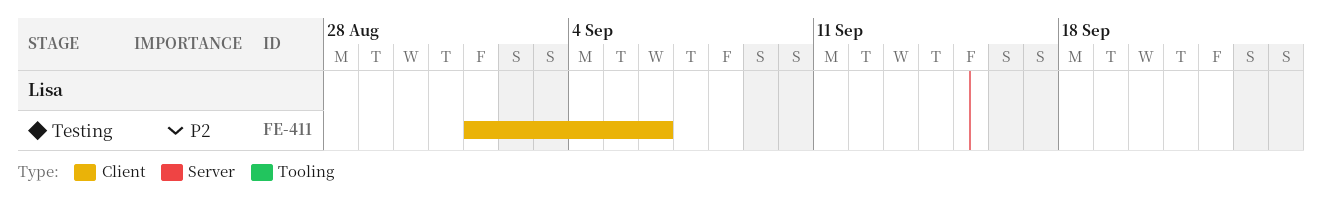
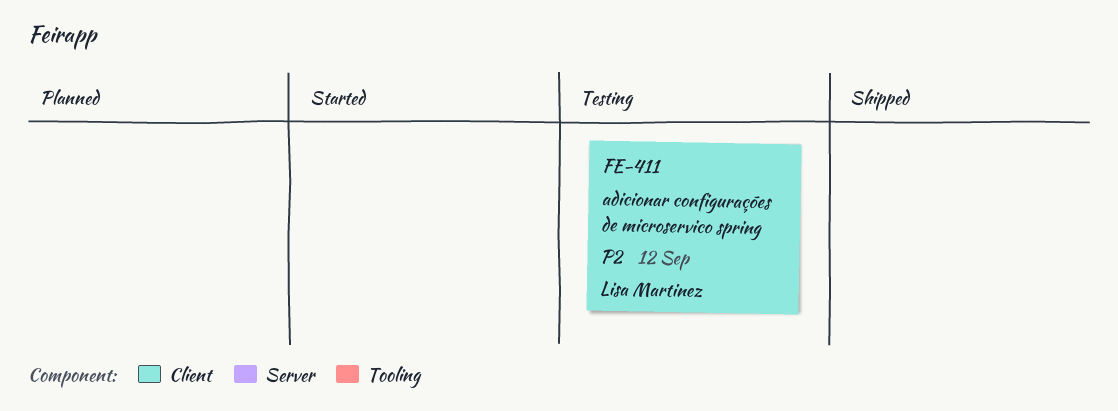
FE-411, due: Sep 6 -> Sep 12

